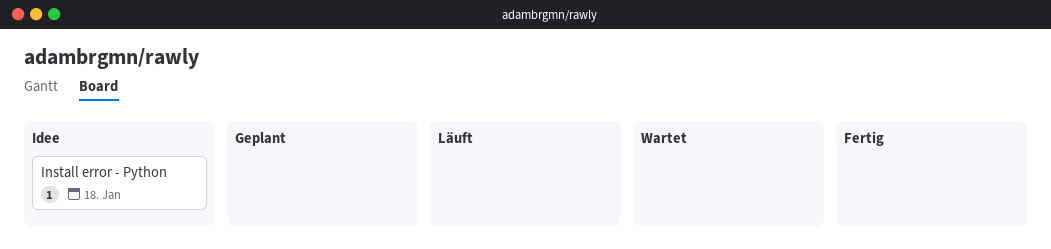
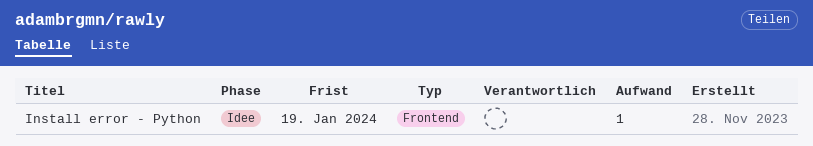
Install error - Python, due: Jan 18 -> Jan 19

